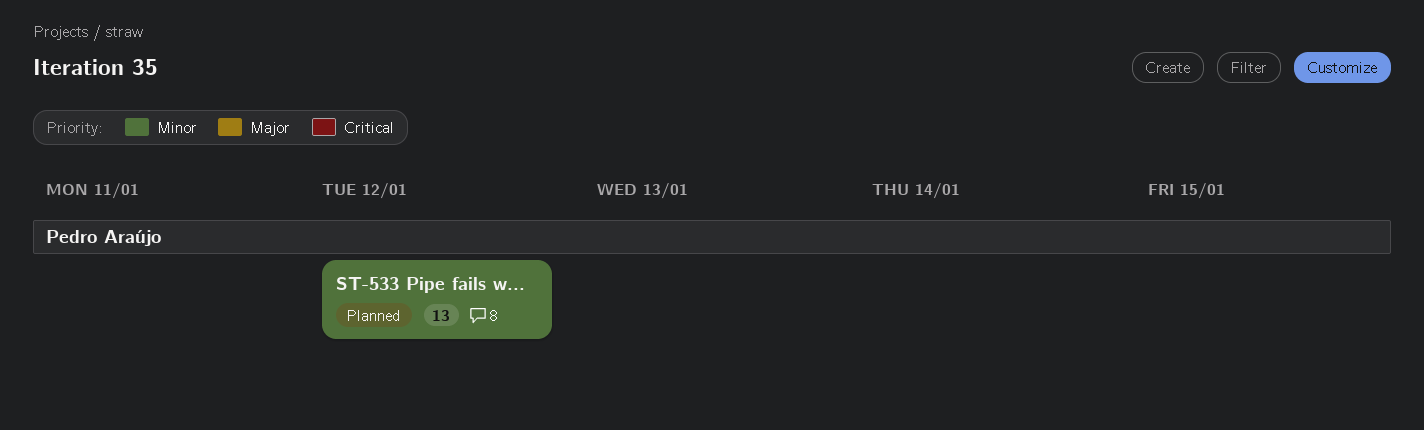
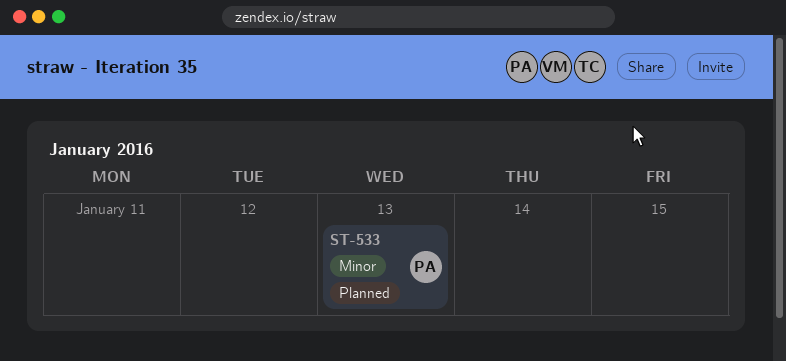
ST-533, due: Jan 12 -> Jan 13

